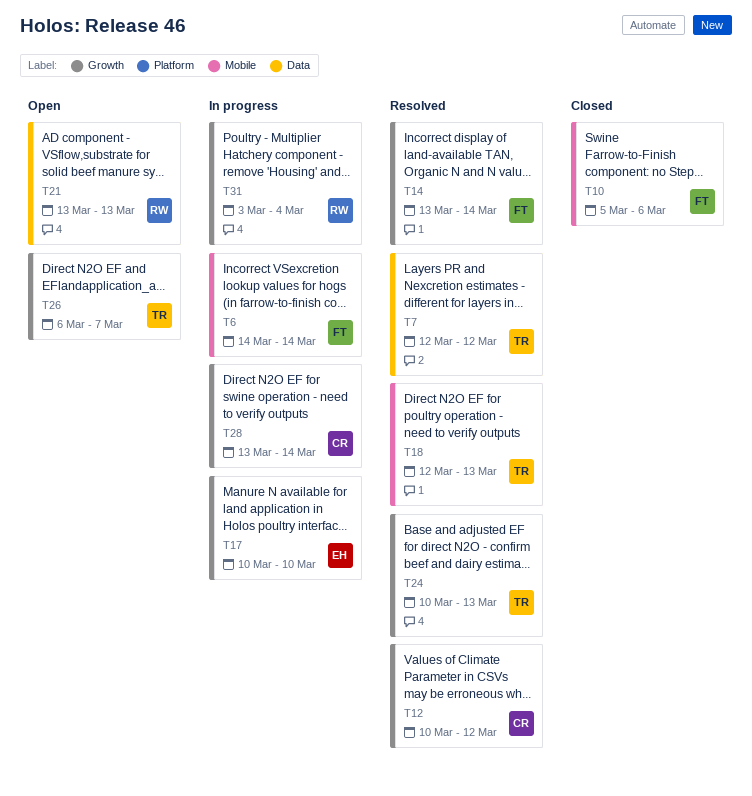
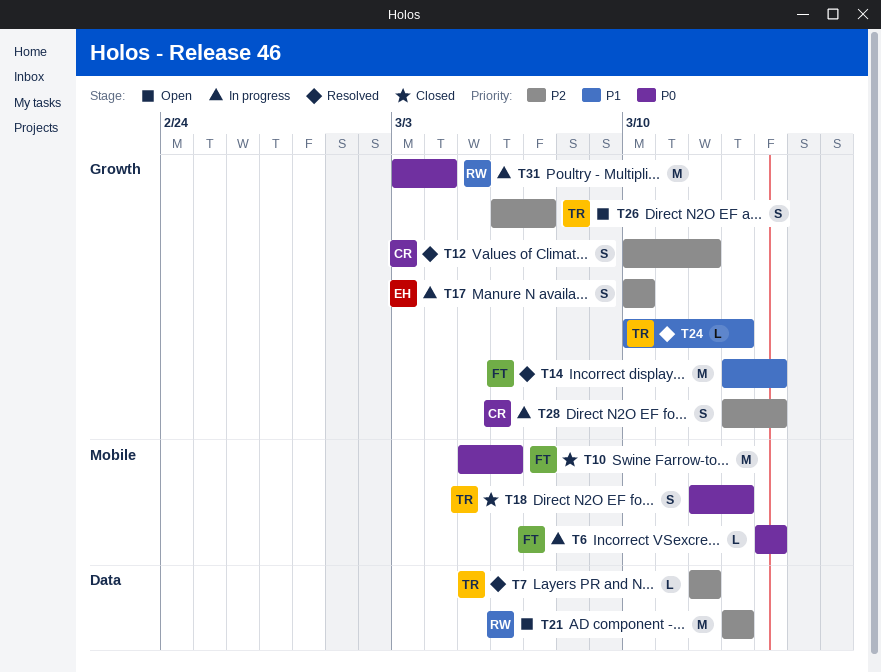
T18, status: Resolved -> Closed

